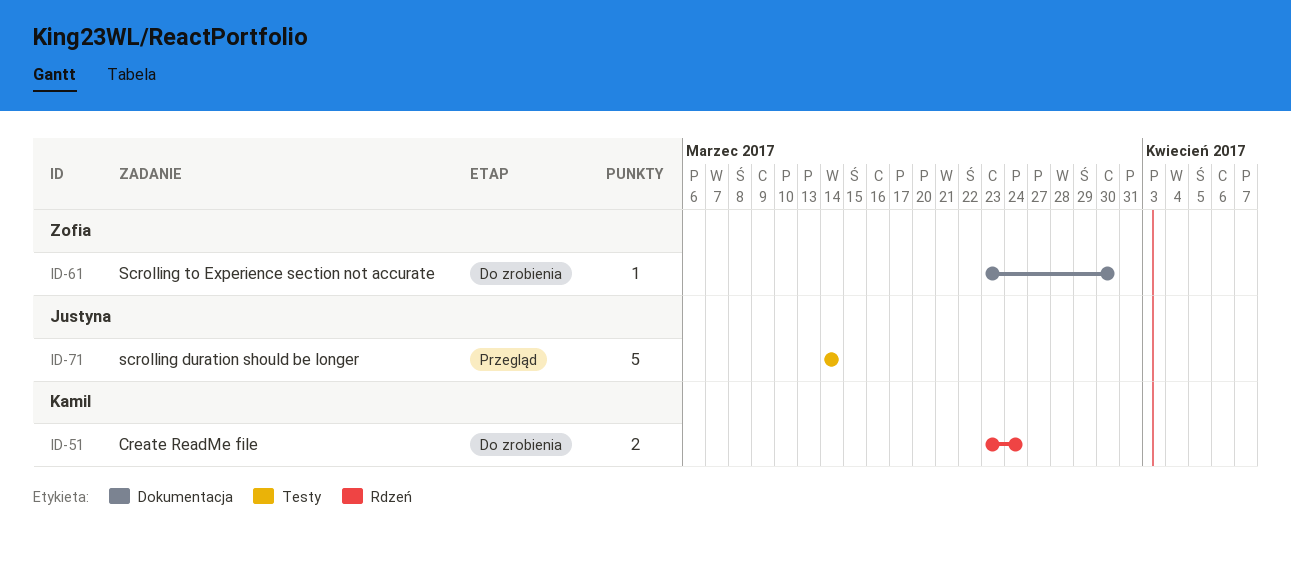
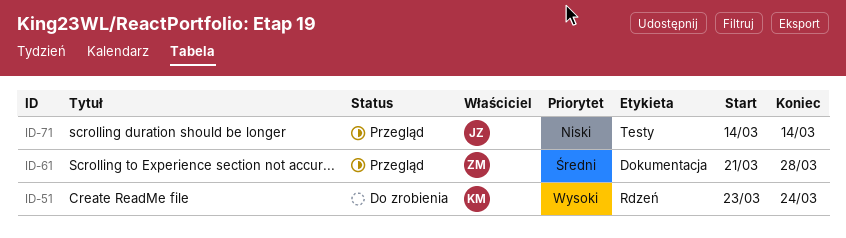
ID-61, status: Do zrobienia -> Przegląd
ID-61, start: Mar 23 -> Mar 21
ID-61, due: Mar 30 -> Mar 28

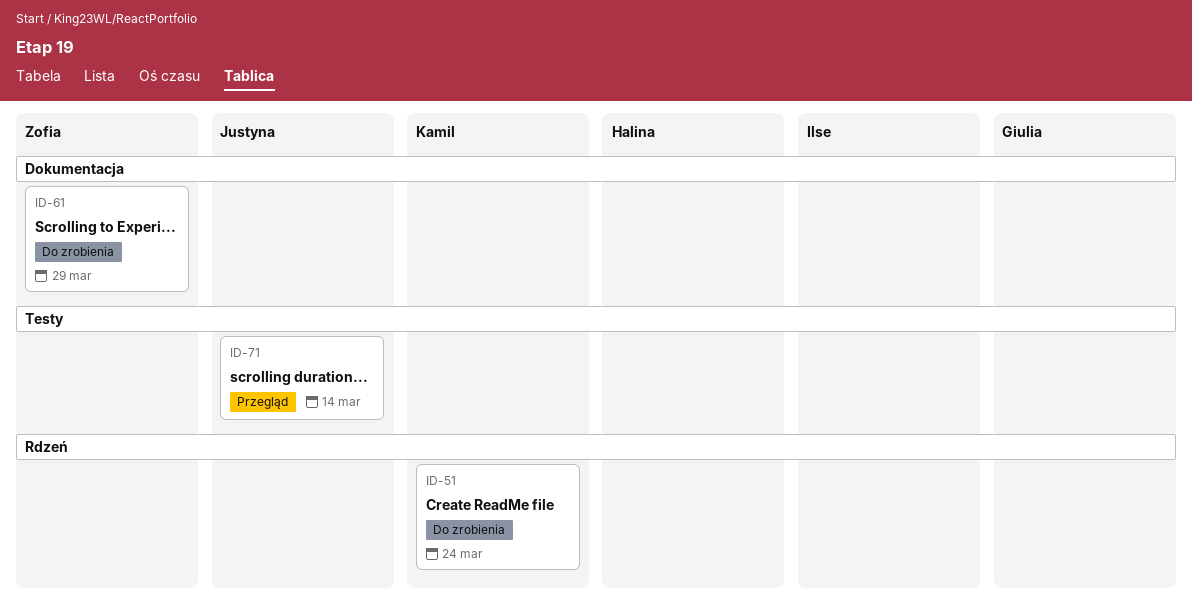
ID-61, status: Przegląd -> Do zrobienia
ID-61, due: Mar 28 -> Mar 29

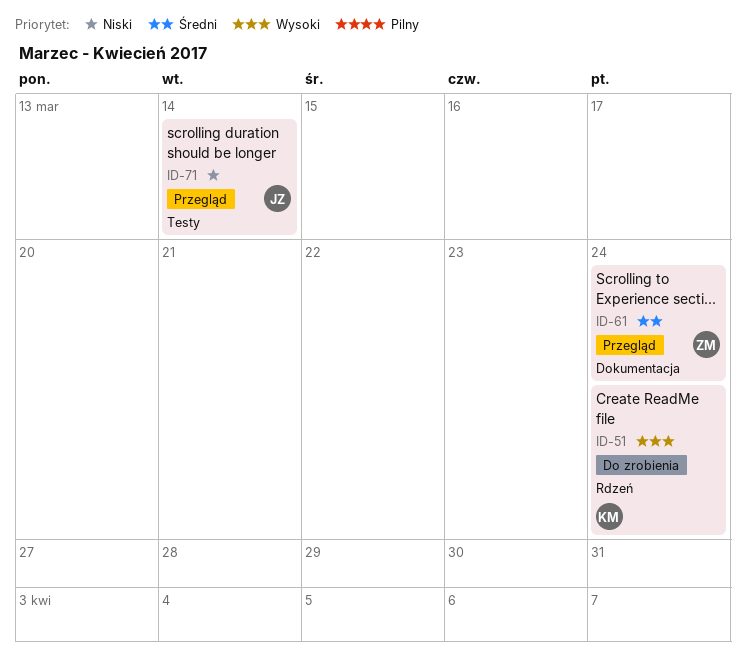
ID-61, status: Do zrobienia -> Przegląd
ID-61, due: Mar 29 -> Mar 24

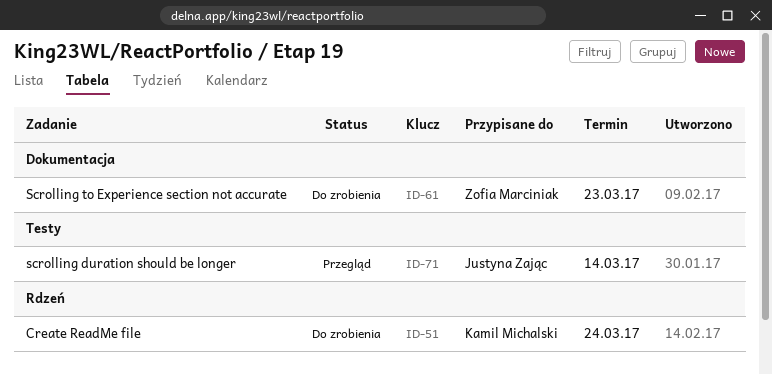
ID-61, status: Przegląd -> Do zrobienia
ID-61, due: Mar 24 -> Mar 23

